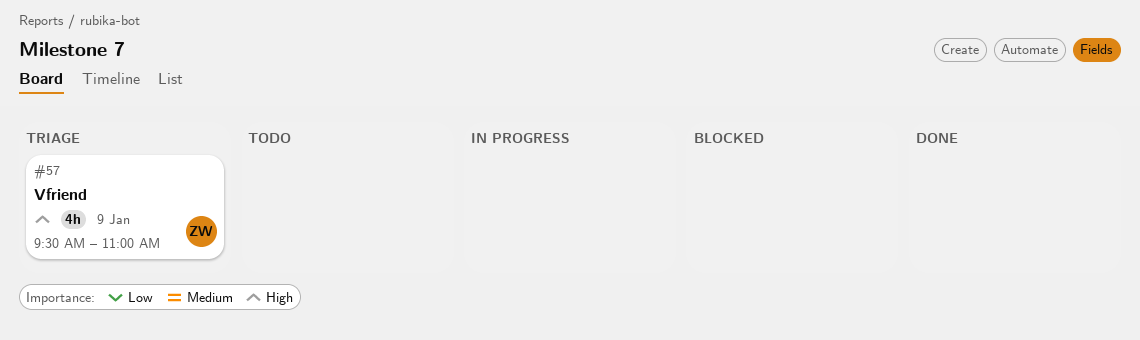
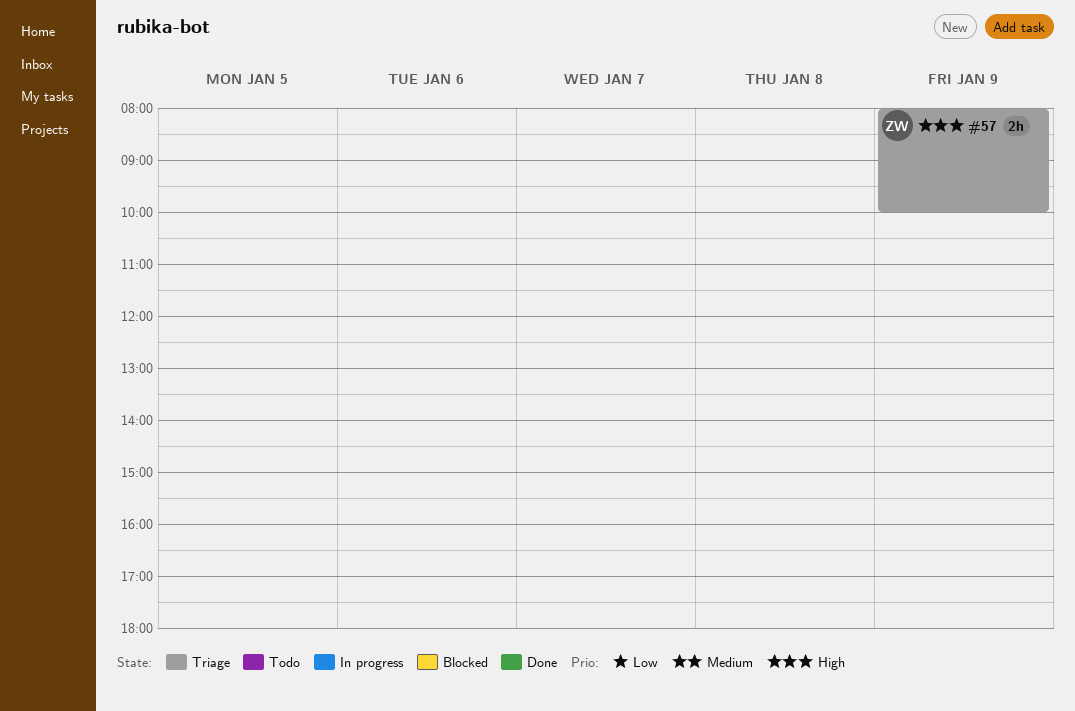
#57, estimate: 4h -> 2h
#57, begins: 09:30 -> 08:00
#57, ends: 11:00 -> 10:00

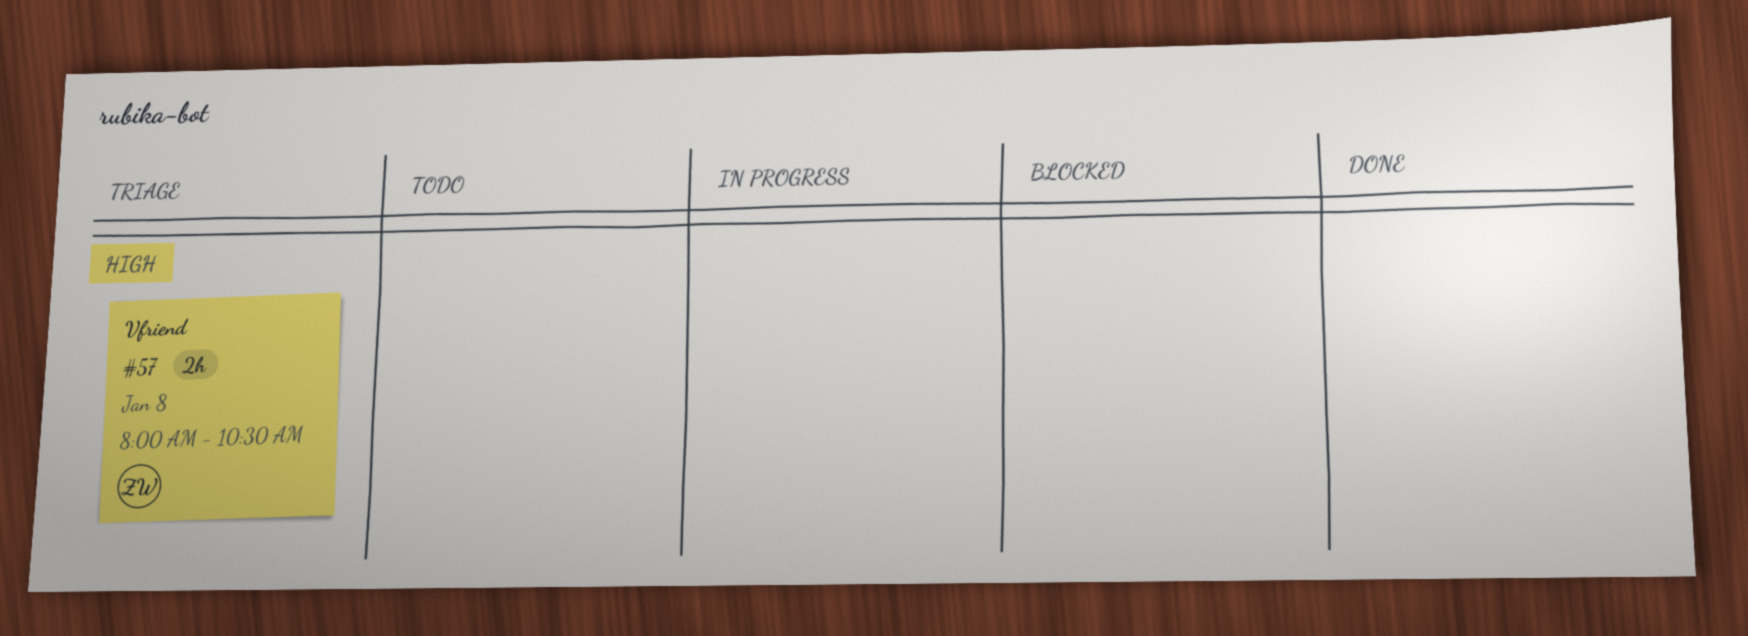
#57, day: Jan 9 -> Jan 8
#57, ends: 10:00 -> 10:30

